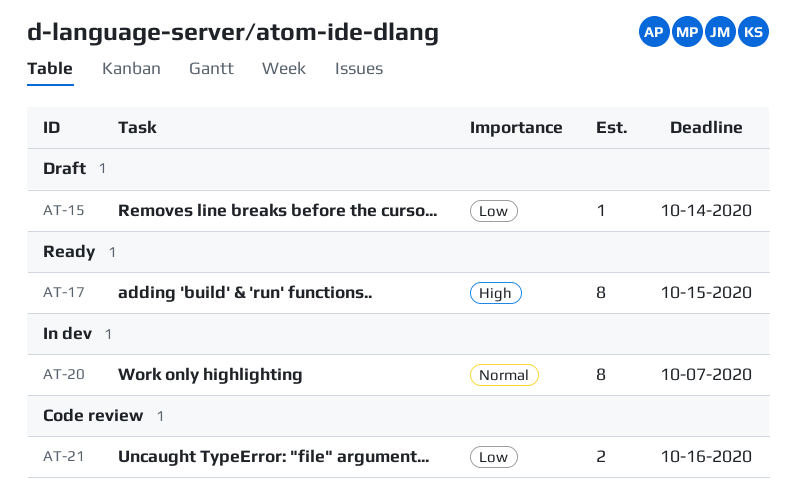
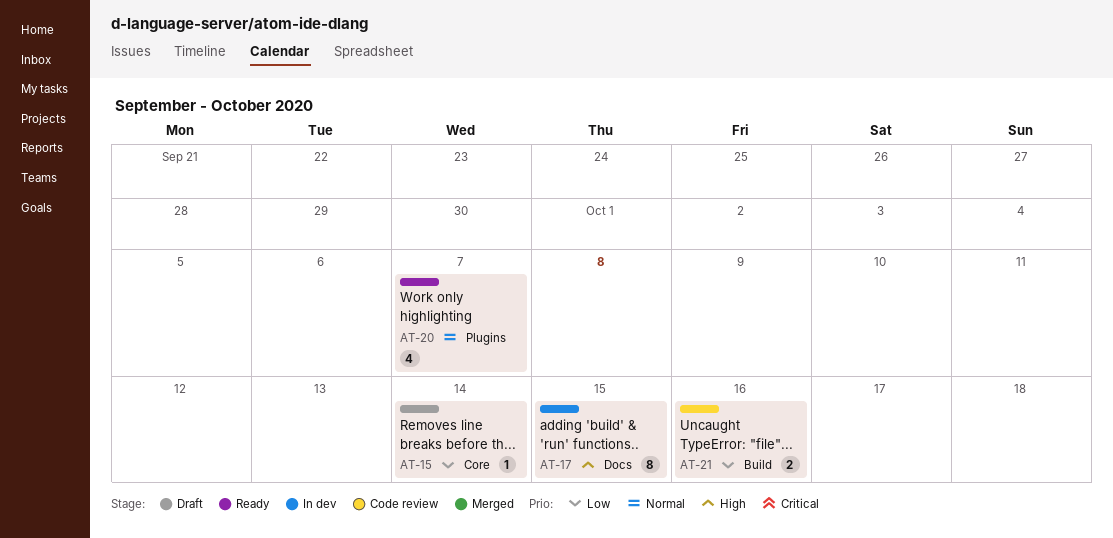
AT-17, status: Ready -> In dev
AT-20, status: In dev -> Ready
AT-20, estimate: 8 -> 4

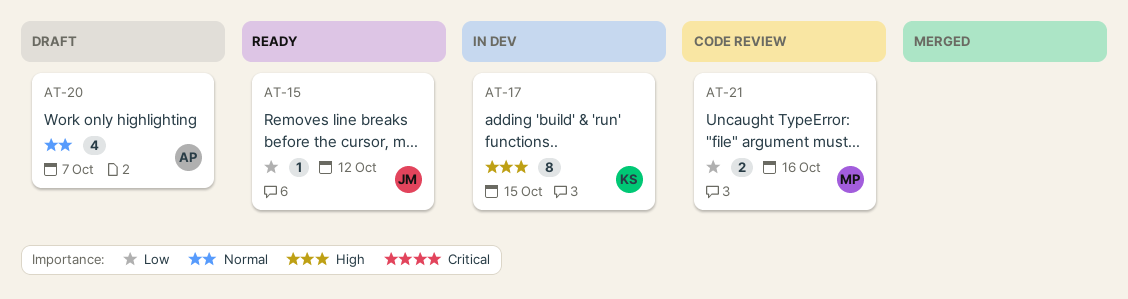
AT-15, status: Draft -> Ready
AT-15, due: Oct 14 -> Oct 12
AT-20, status: Ready -> Draft

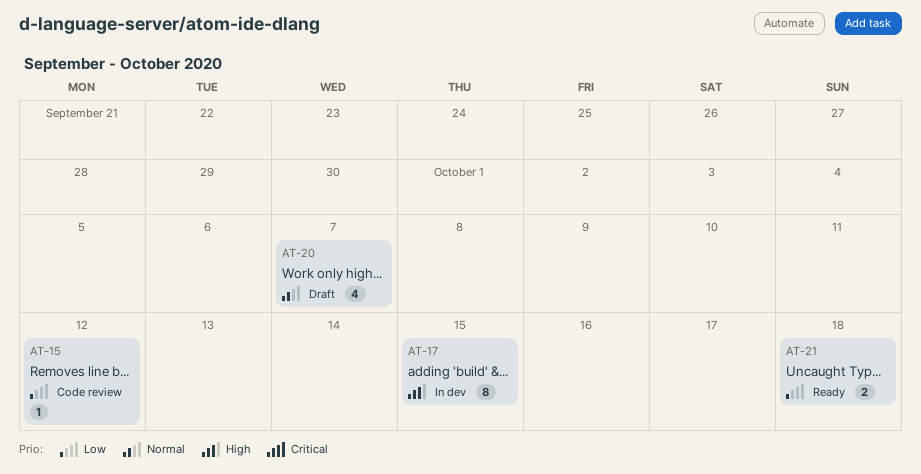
AT-15, status: Ready -> Code review
AT-21, status: Code review -> Ready
AT-21, due: Oct 16 -> Oct 18

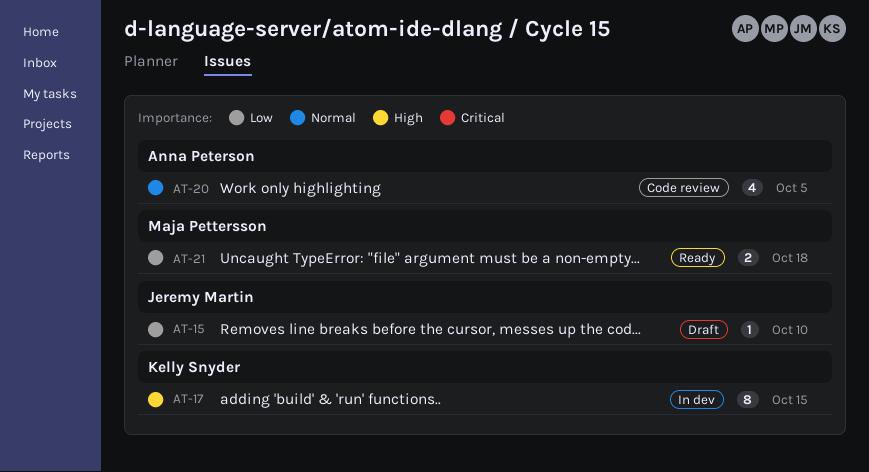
AT-15, status: Code review -> Draft
AT-15, due: Oct 12 -> Oct 10
AT-20, status: Draft -> Code review
AT-20, due: Oct 7 -> Oct 5

